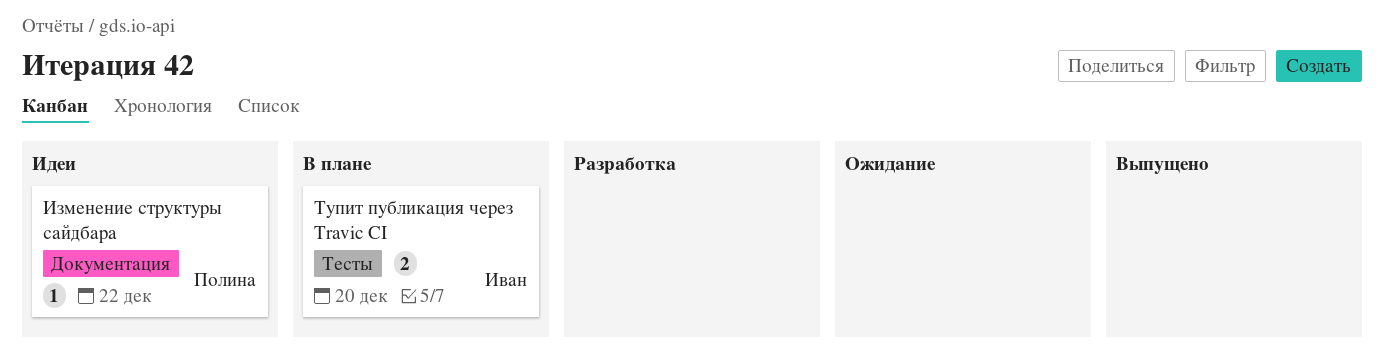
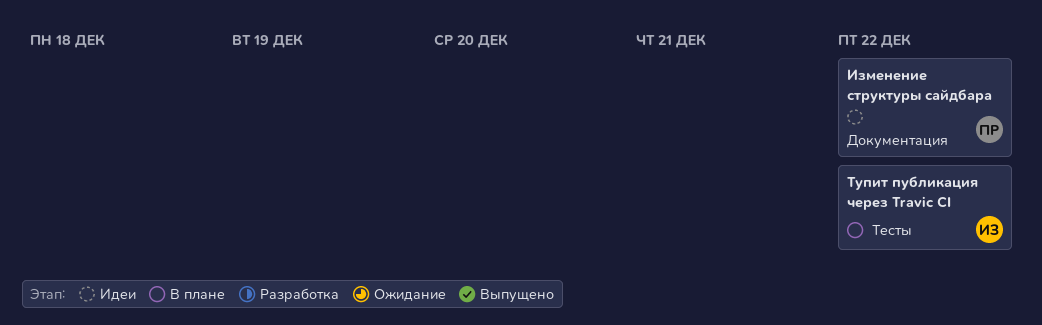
Тупит публикация через Travic CI, due: Dec 20 -> Dec 22

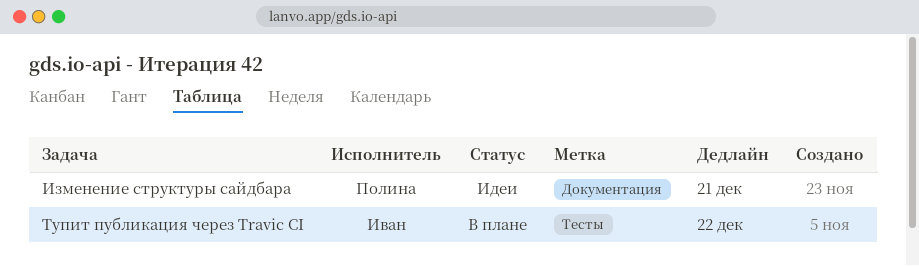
Изменение структуры сайдбара, due: Dec 22 -> Dec 21

